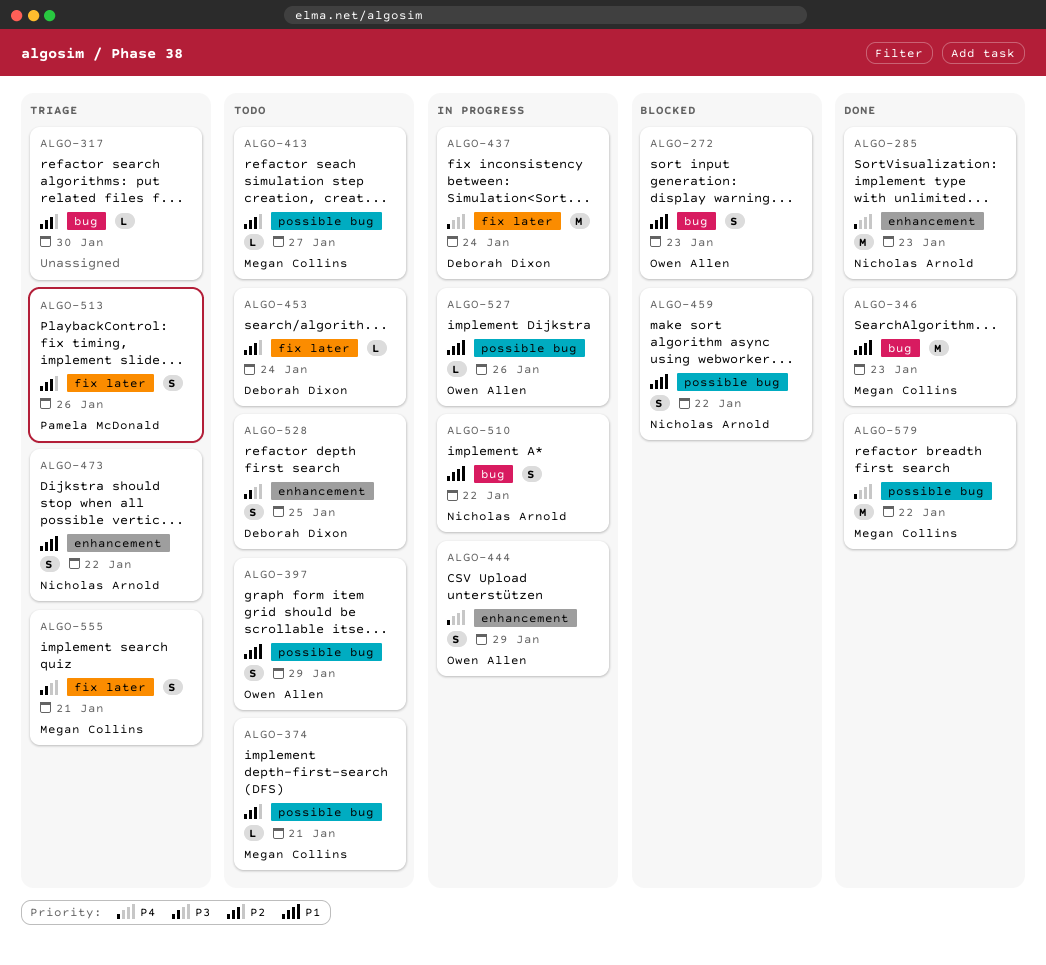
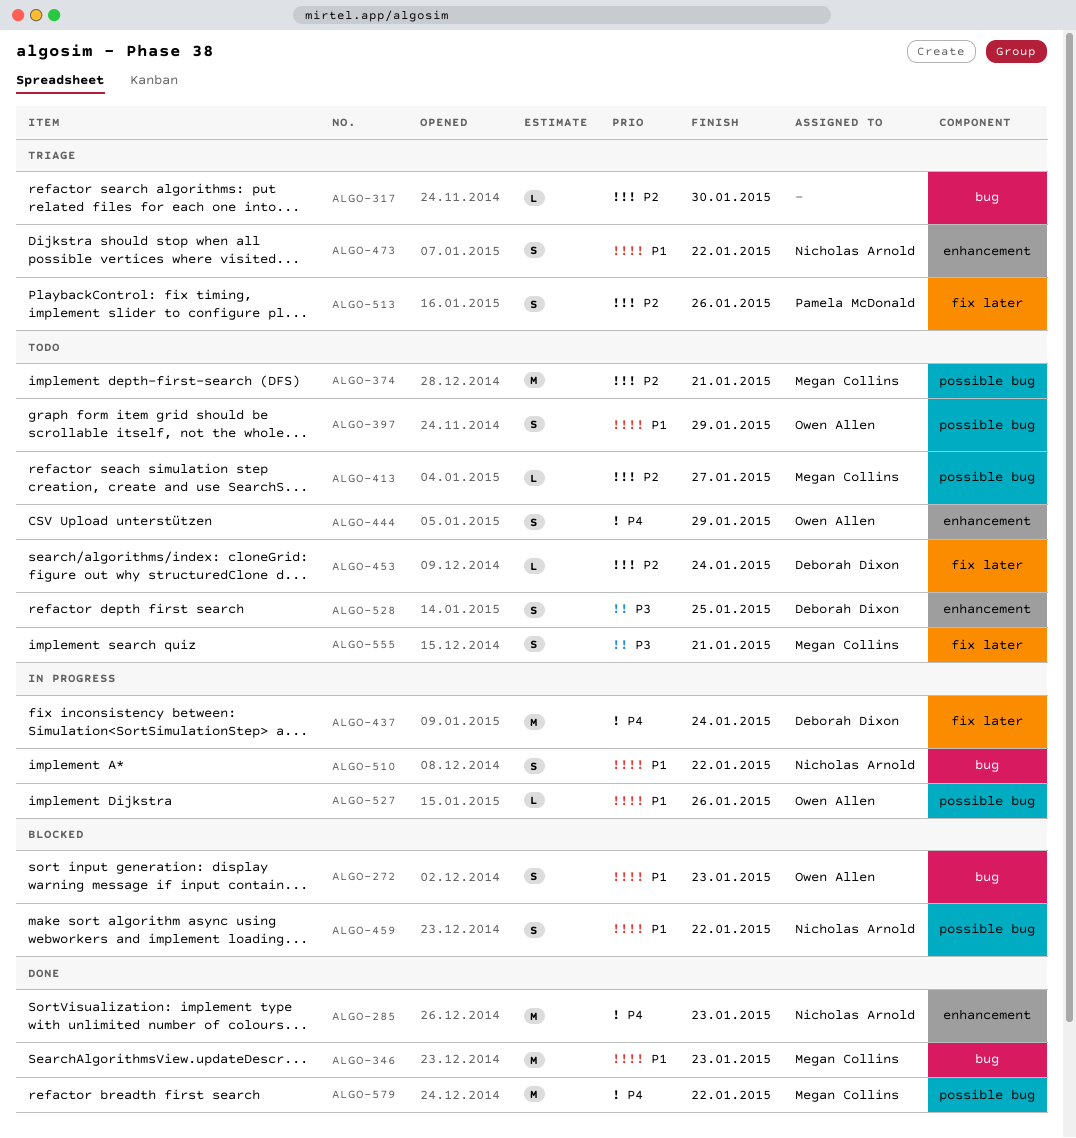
ALGO-374, estimate: L -> M
ALGO-444, status: In progress -> Todo
ALGO-555, status: Triage -> Todo

